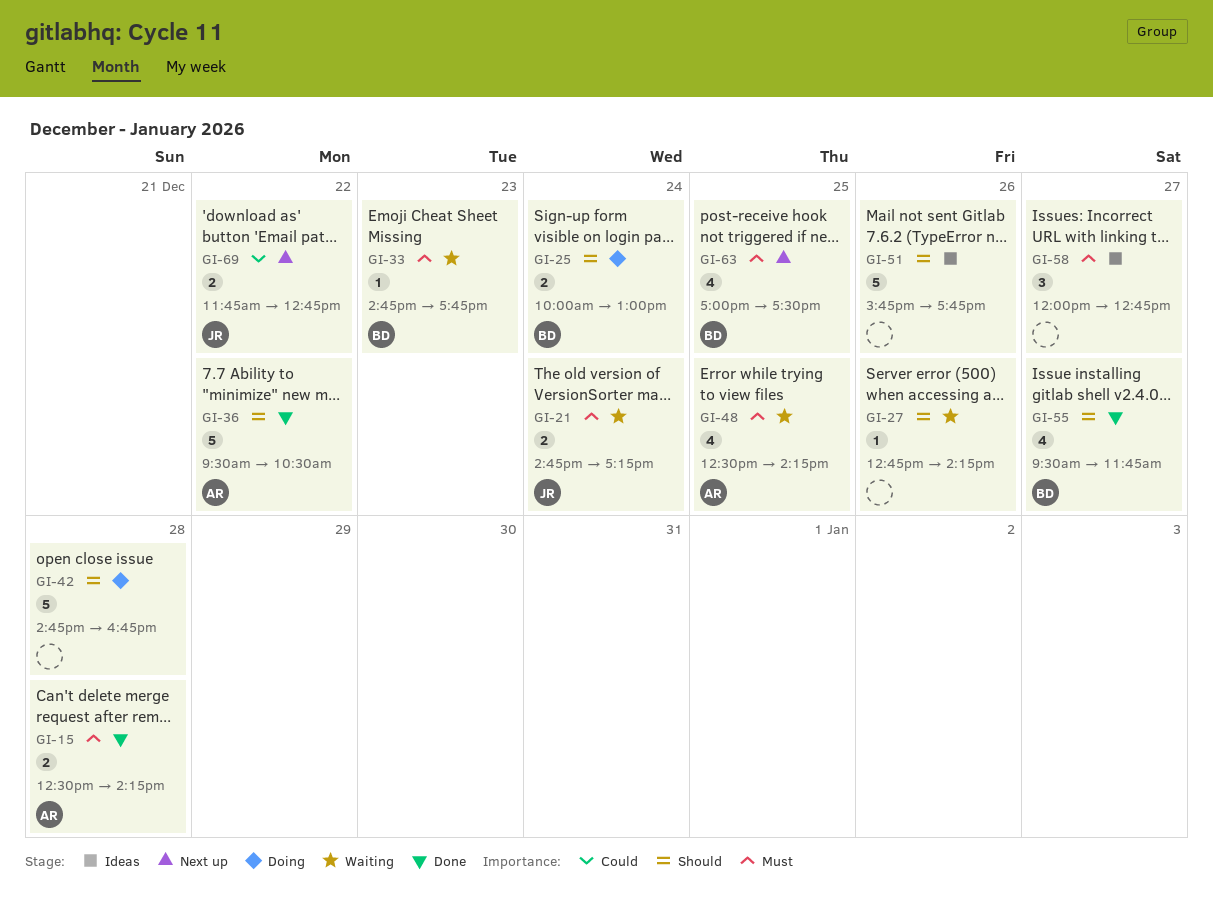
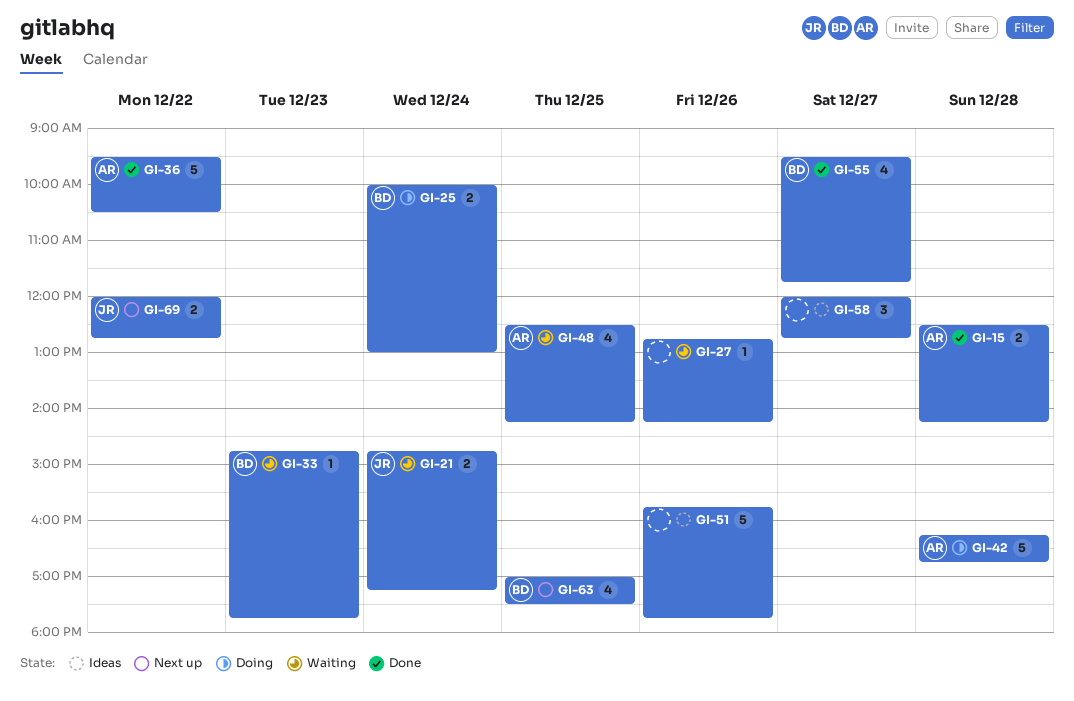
GI-42, owner: none -> AR
GI-42, begins: 14:45 -> 16:15
GI-69, begins: 11:45 -> 12:00

